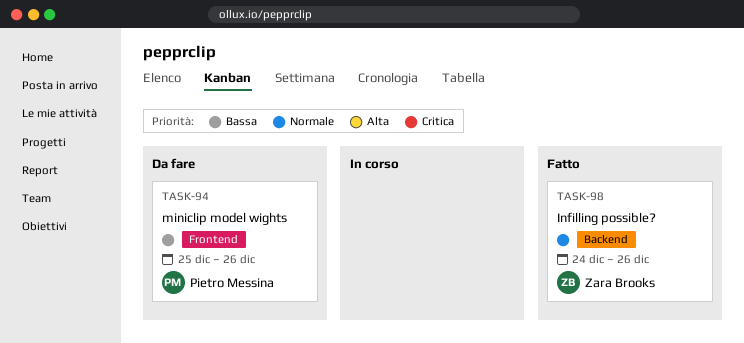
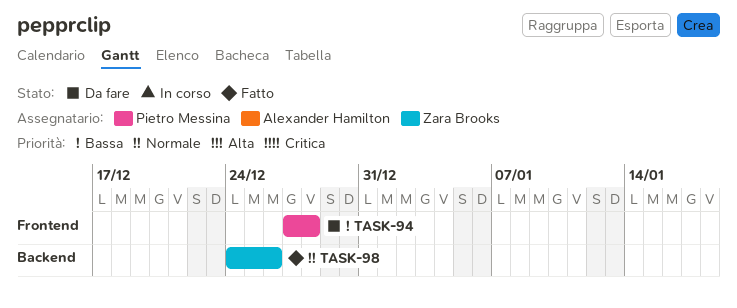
TASK-94, start: Dec 25 -> Dec 27
TASK-94, due: Dec 26 -> Dec 28

